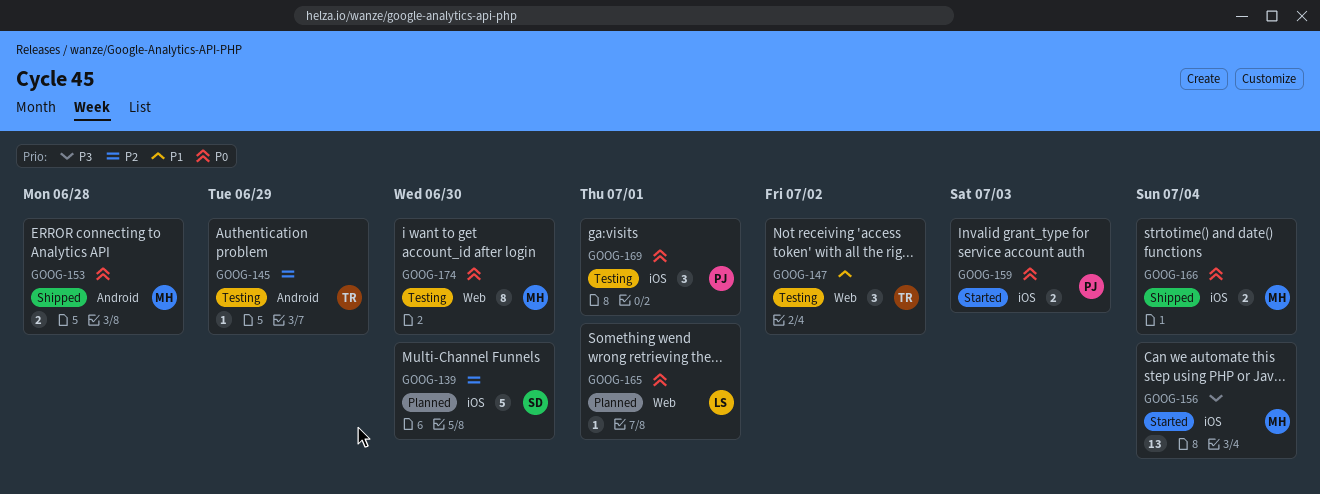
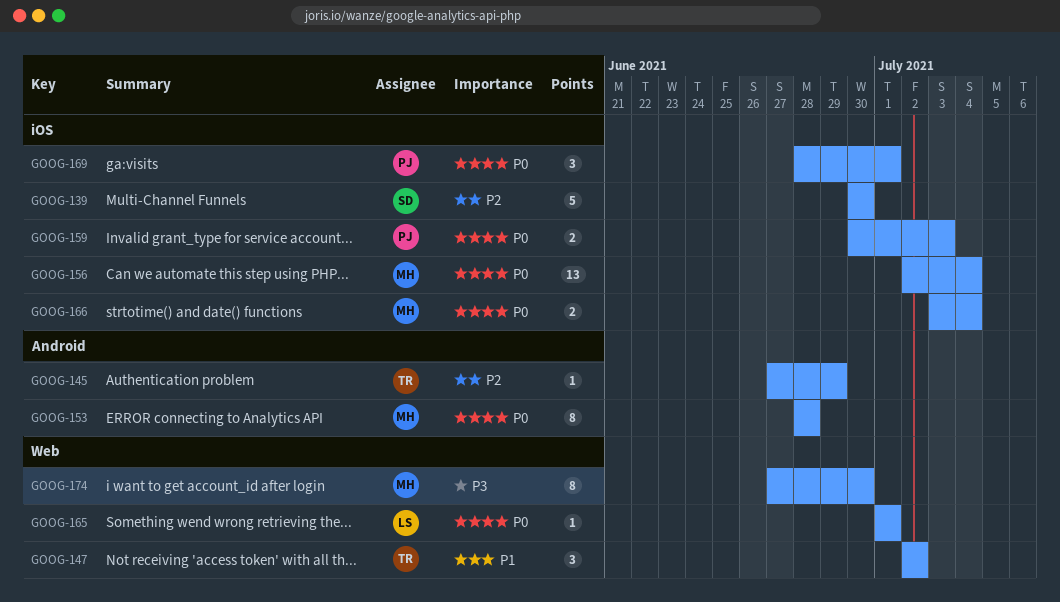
GOOG-153, estimate: 2 -> 8
GOOG-156, priority: P3 -> P0
GOOG-174, priority: P0 -> P3

